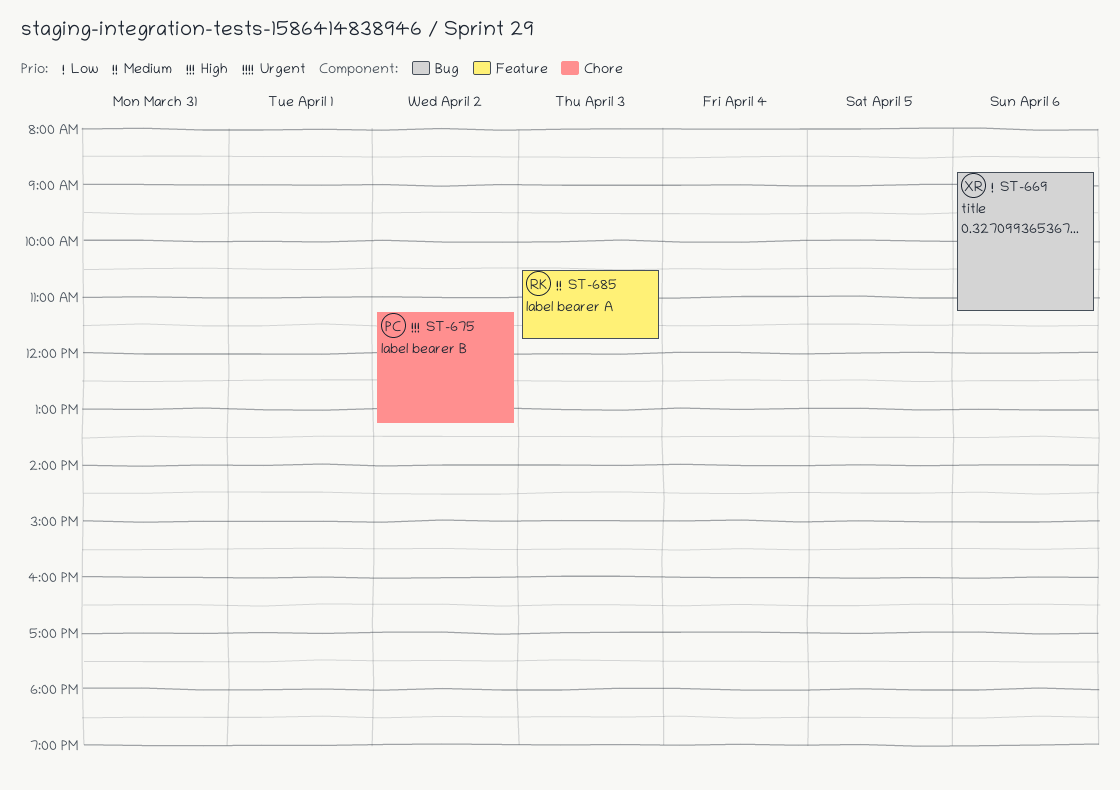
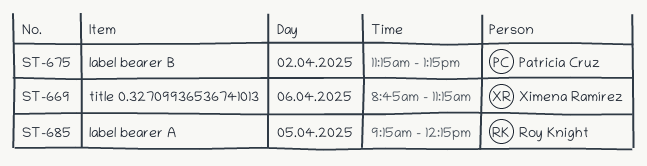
ST-685, day: Apr 3 -> Apr 5
ST-685, begins: 10:30 -> 09:15
ST-685, ends: 11:45 -> 12:15

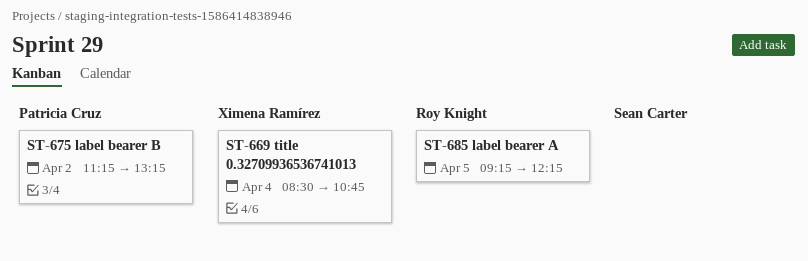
ST-669, day: Apr 6 -> Apr 4
ST-669, begins: 08:45 -> 08:30
ST-669, ends: 11:15 -> 10:45

